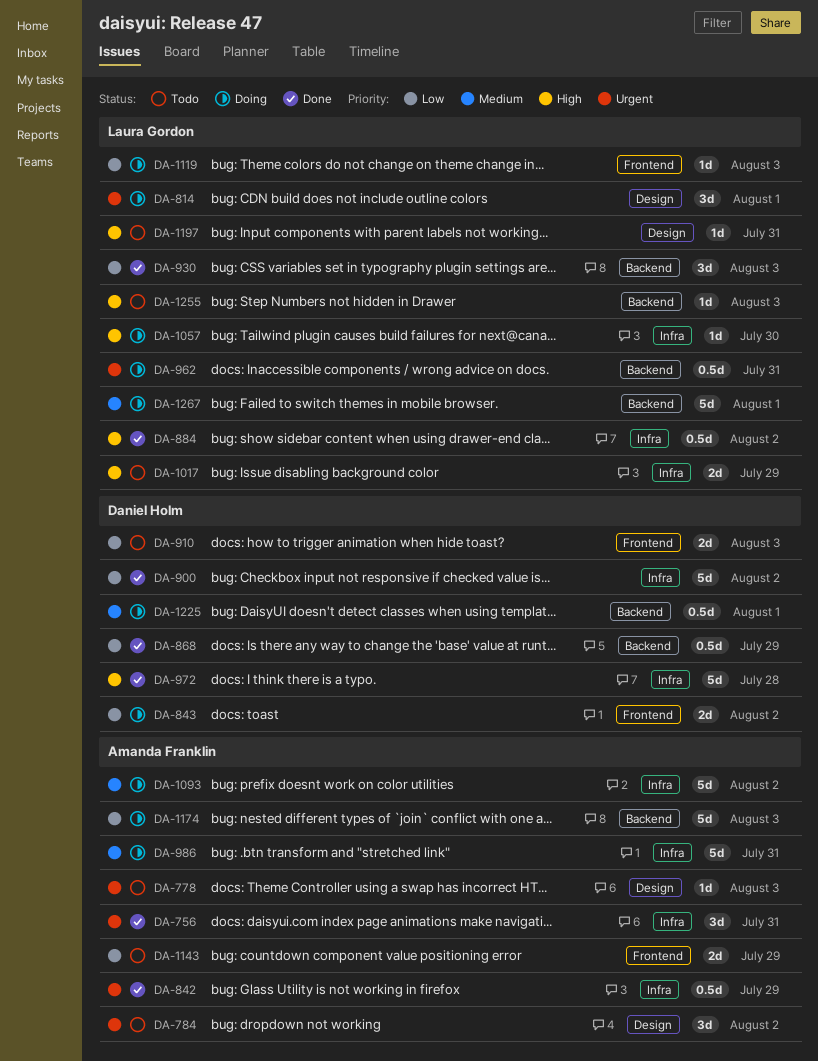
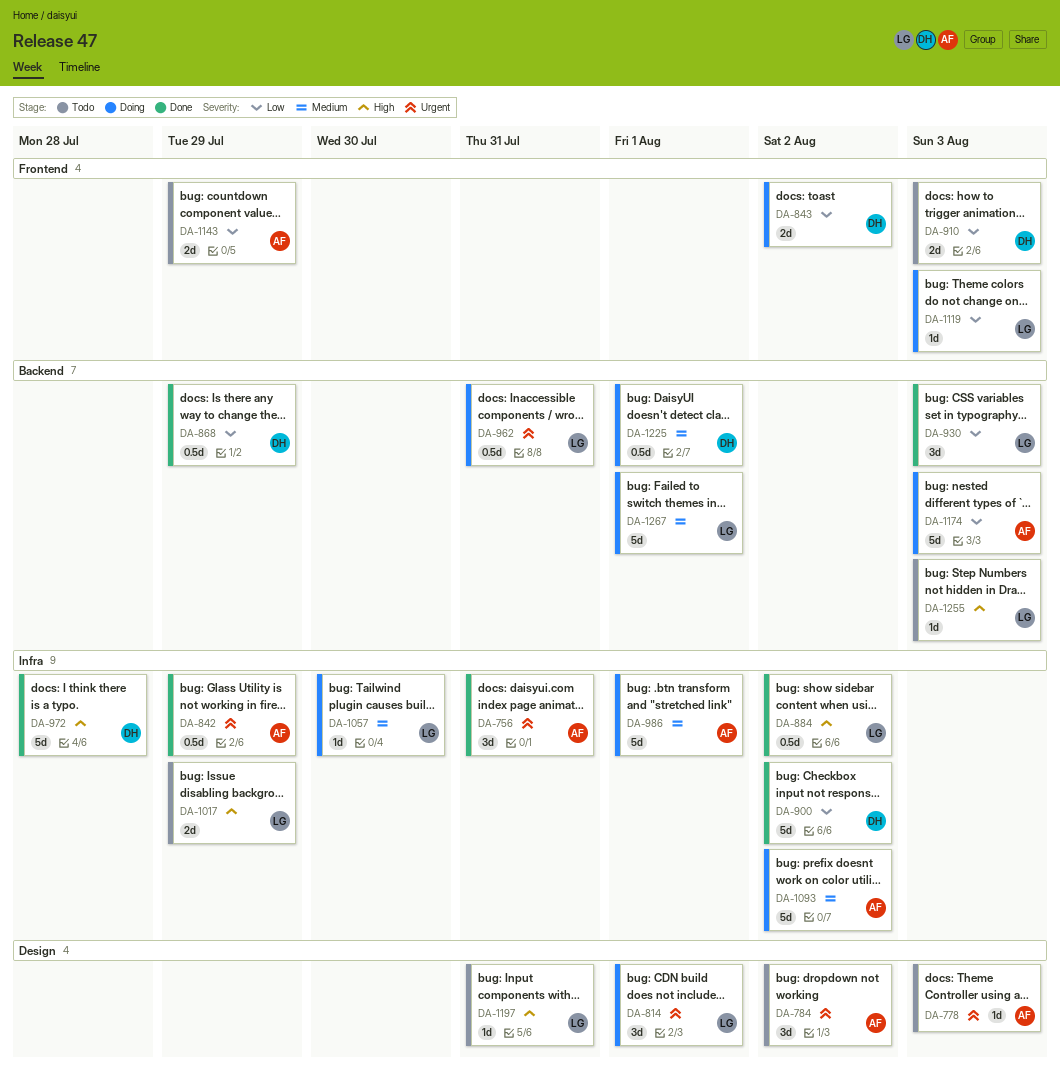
DA-986, due: Jul 31 -> Aug 1
DA-1057, priority: High -> Medium

